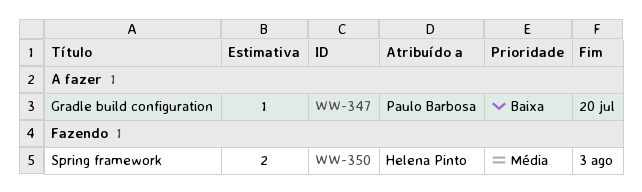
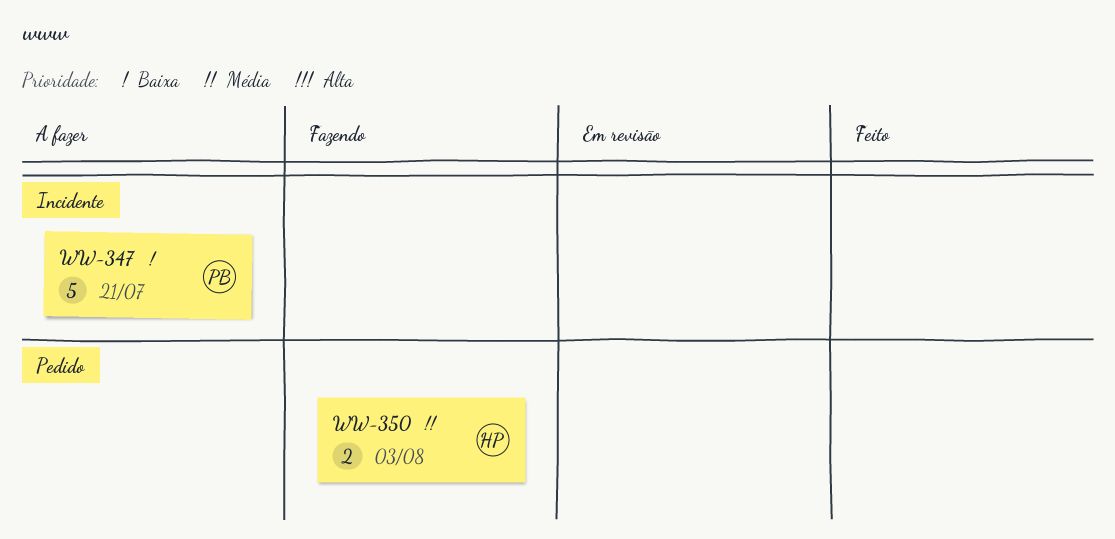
WW-347, estimate: 1 -> 5
WW-347, due: Jul 20 -> Jul 21

